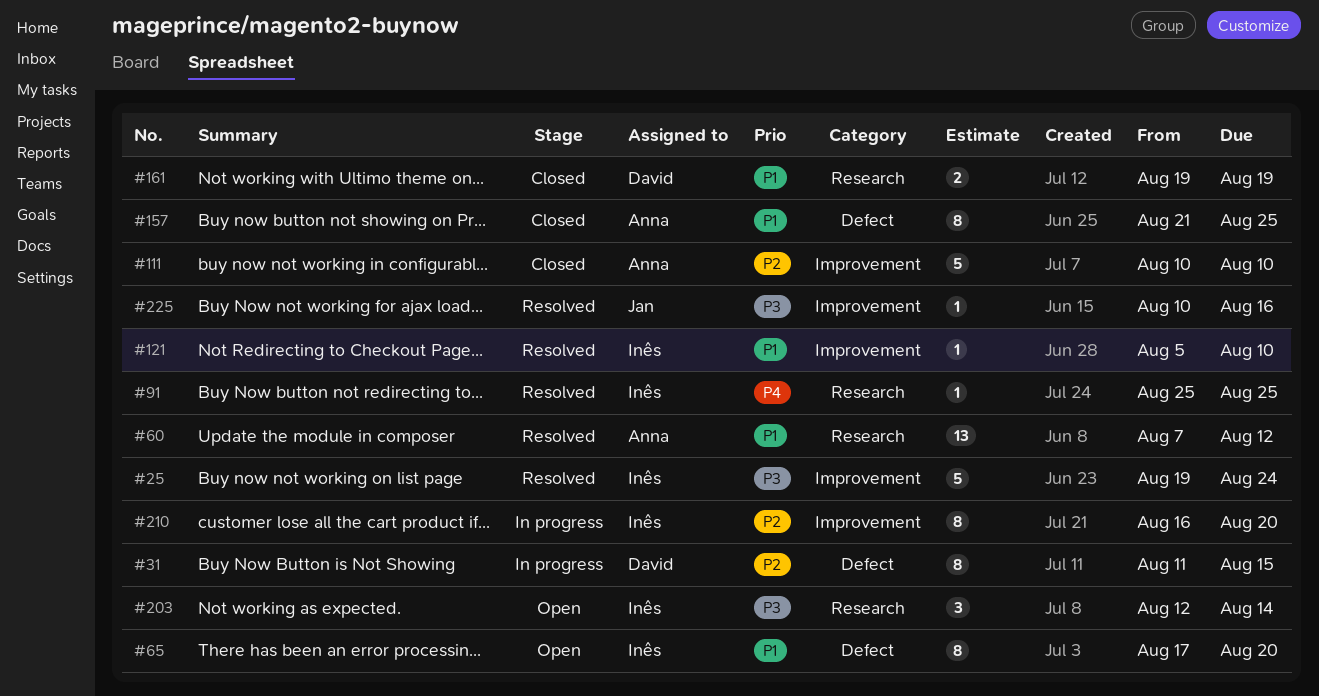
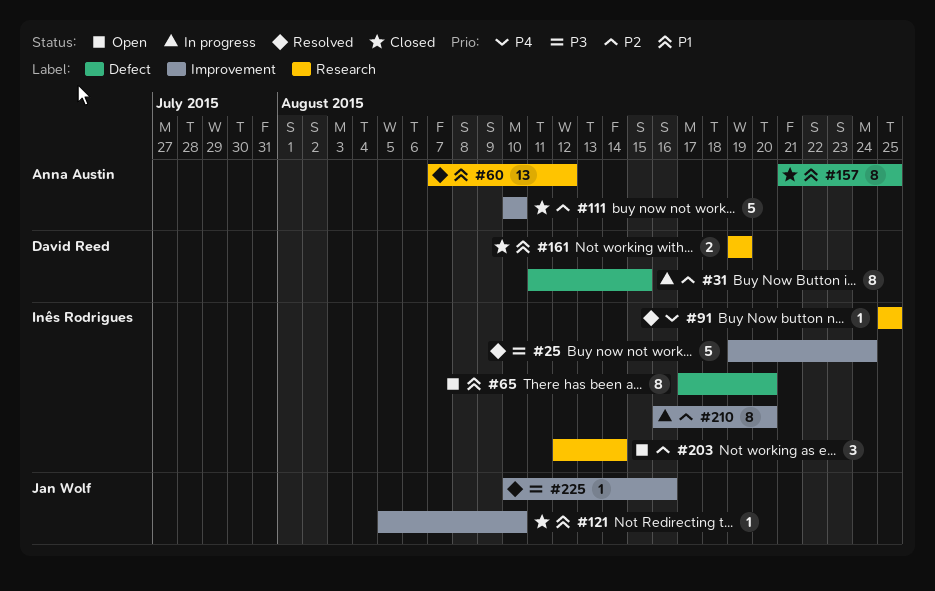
#121, status: Resolved -> Closed
#121, owner: Inês Rodrigues -> Jan Wolf
#203, priority: P3 -> P2

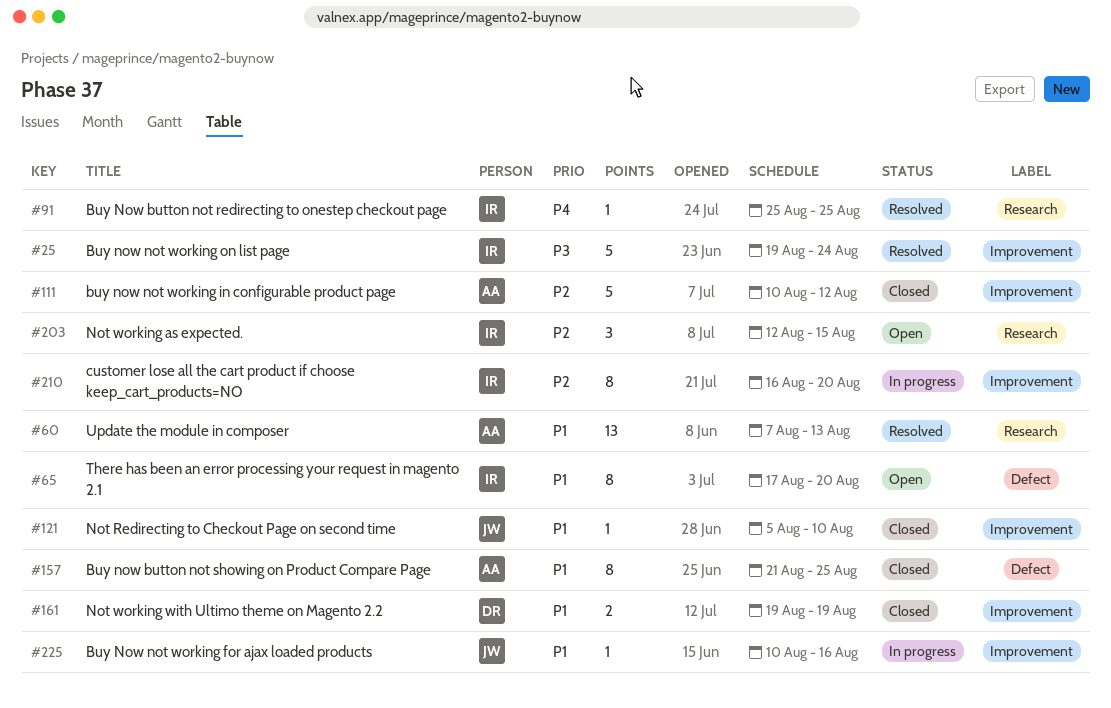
#31: present -> none
#60, due: Aug 12 -> Aug 13
#111, due: Aug 10 -> Aug 12
#161, label: Research -> Improvement
#203, due: Aug 14 -> Aug 15
#225, status: Resolved -> In progress
#225, priority: P3 -> P1

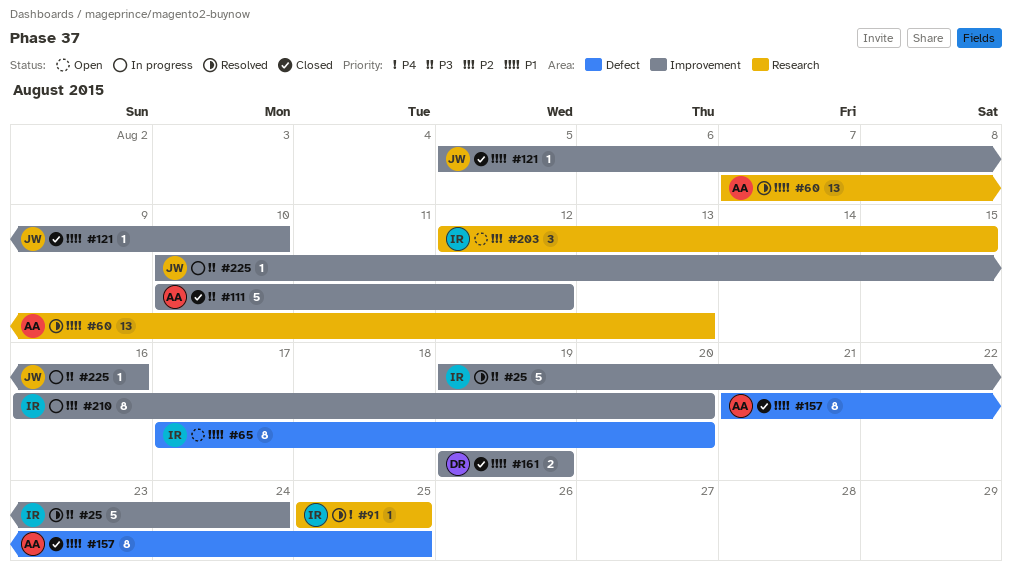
#111, priority: P2 -> P3
#225, priority: P1 -> P3

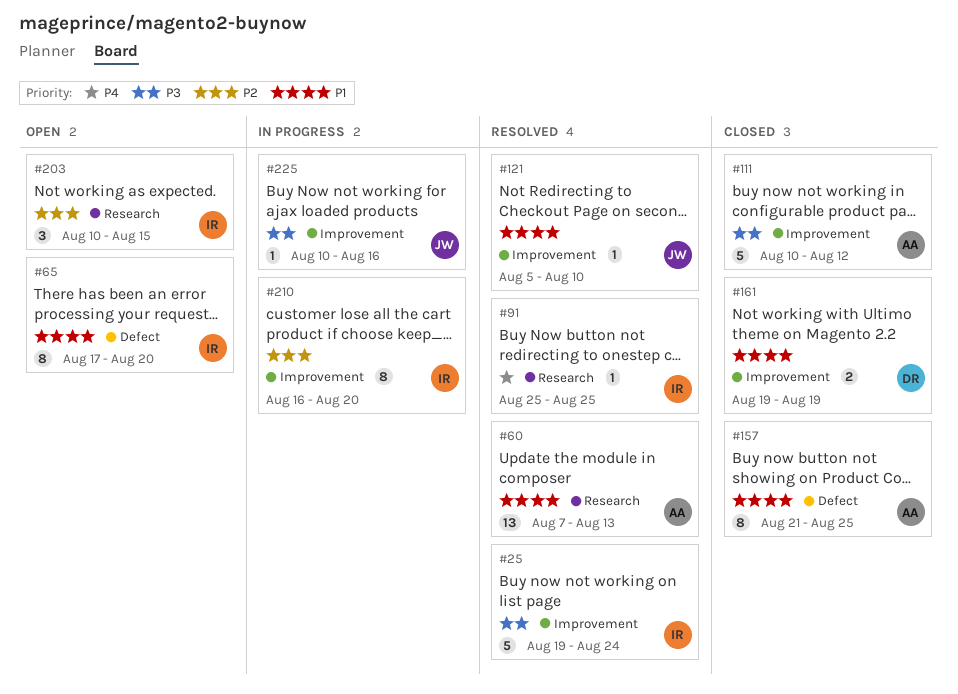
#121, status: Closed -> Resolved
#203, start: Aug 12 -> Aug 10

